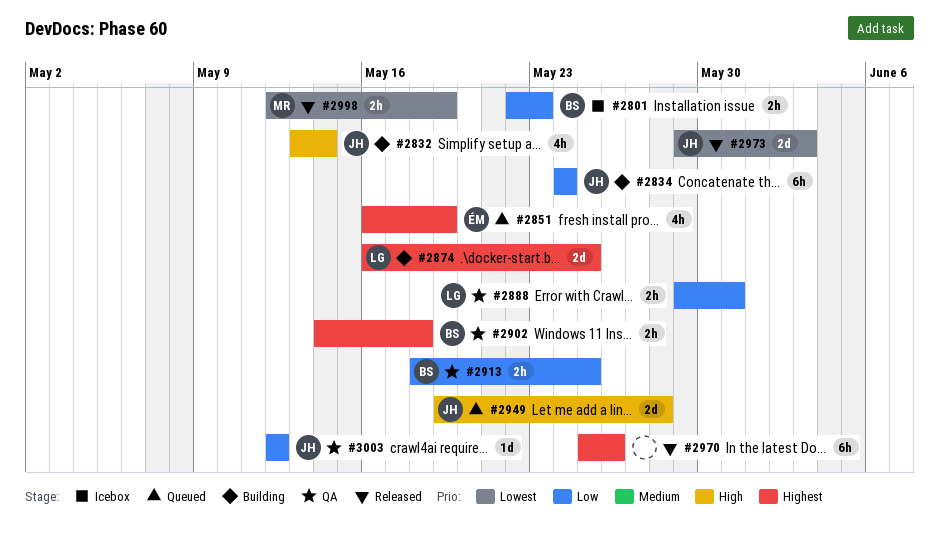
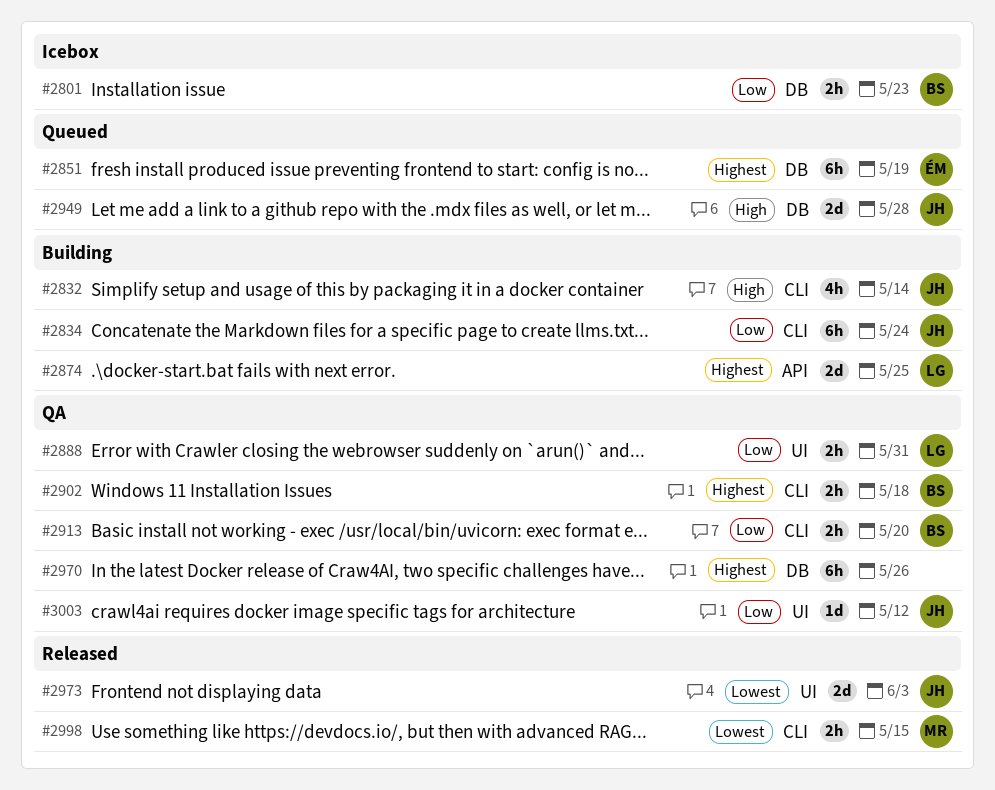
#2851, estimate: 4h -> 6h
#2913, due: May 25 -> May 20
#2970, status: Released -> QA
#2998, due: May 19 -> May 15

